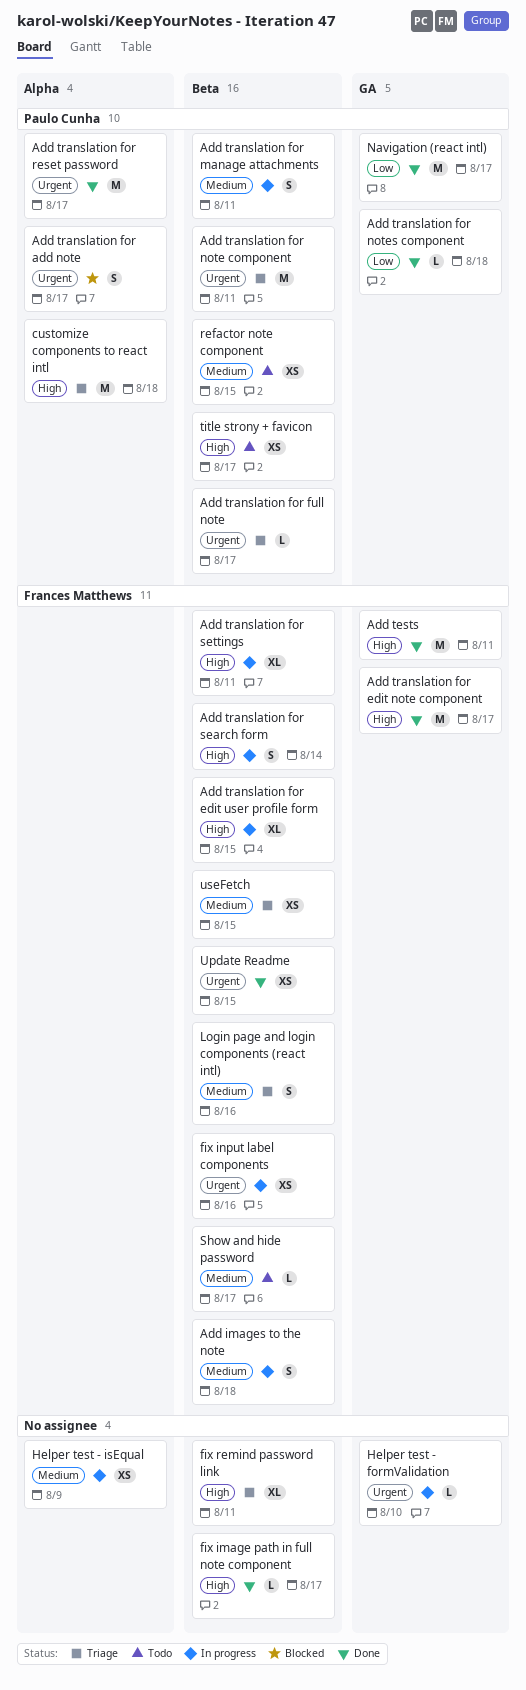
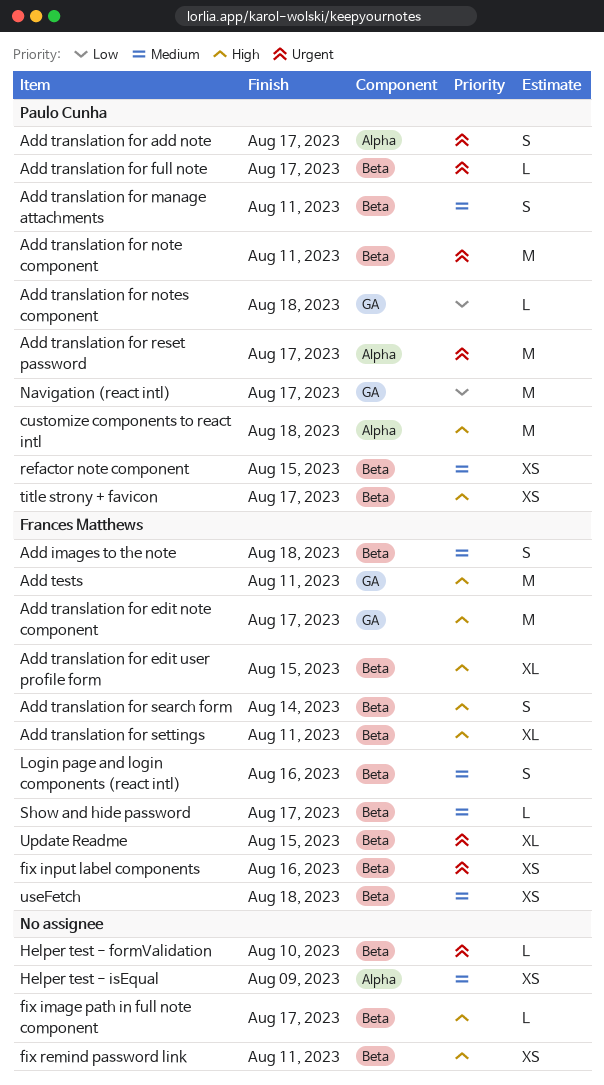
fix remind password link, estimate: XL -> XS
Helper test - formValidation, label: GA -> Beta
Update Readme, estimate: XS -> XL
useFetch, due: Aug 15 -> Aug 18

